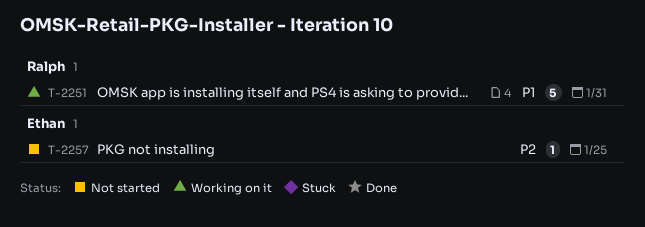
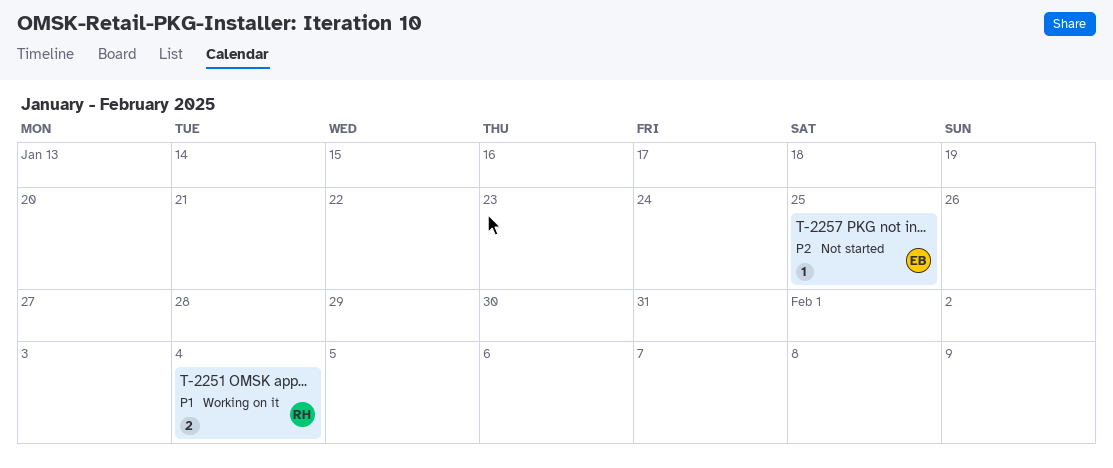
T-2251, estimate: 5 -> 2
T-2251, due: Jan 31 -> Feb 4

